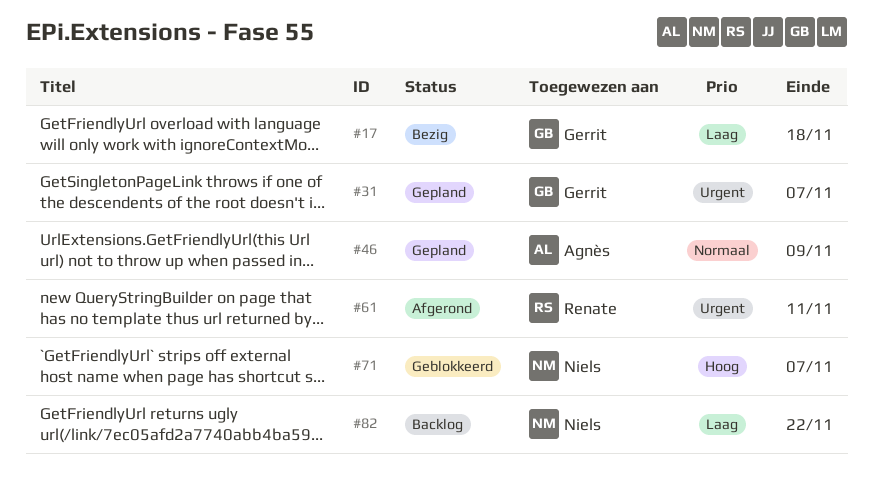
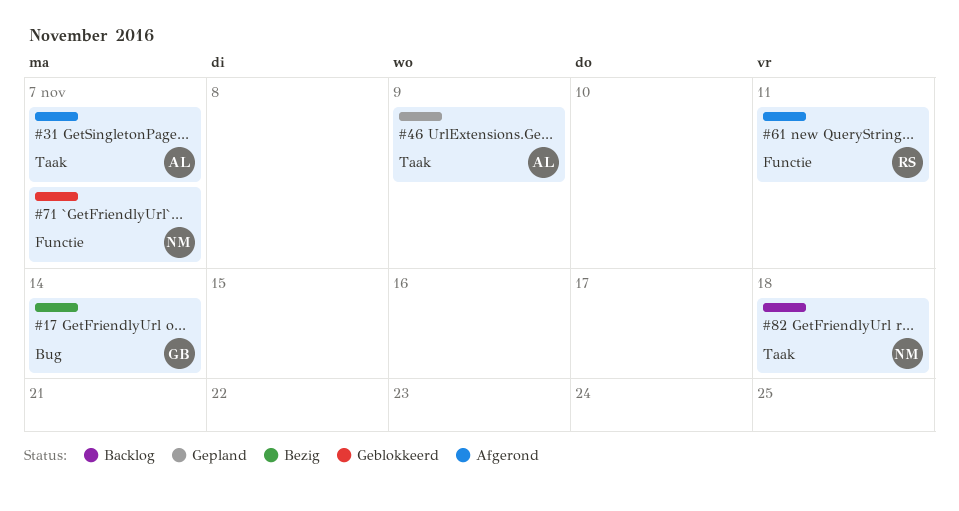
#17, due: Nov 18 -> Nov 14
#31, status: Gepland -> Afgerond
#31, owner: Gerrit -> Agnès
#82, due: Nov 22 -> Nov 18

